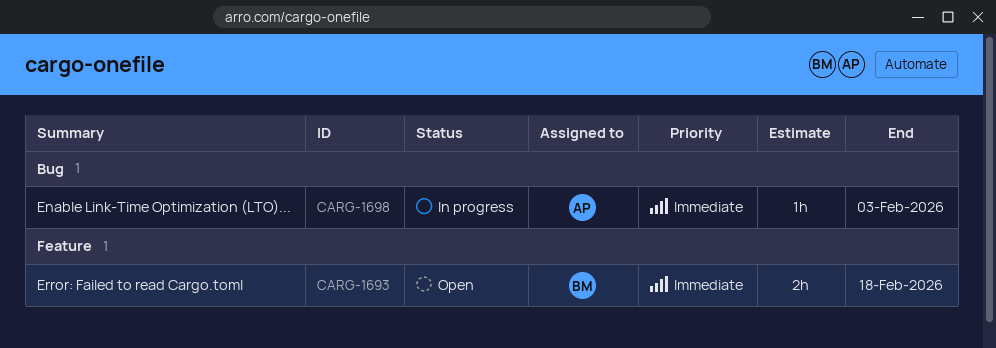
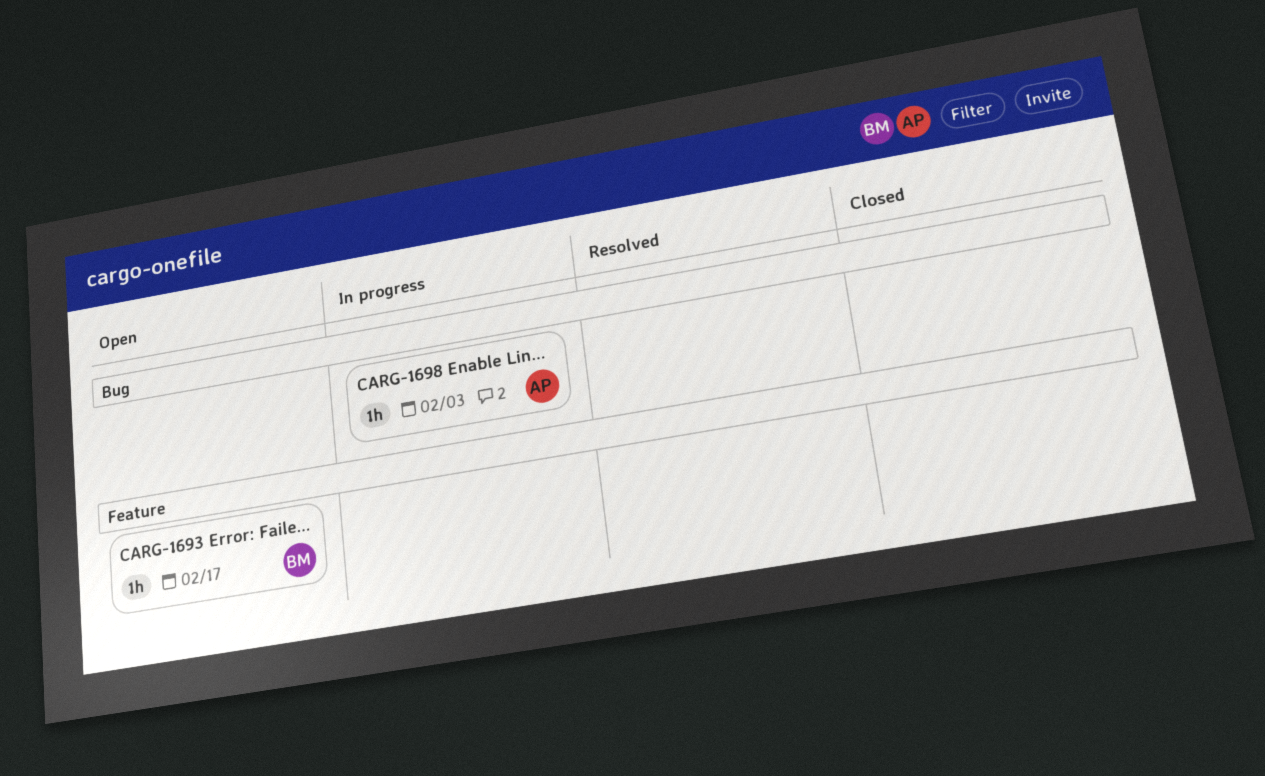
CARG-1693, estimate: 2h -> 1h
CARG-1693, due: Feb 18 -> Feb 17

